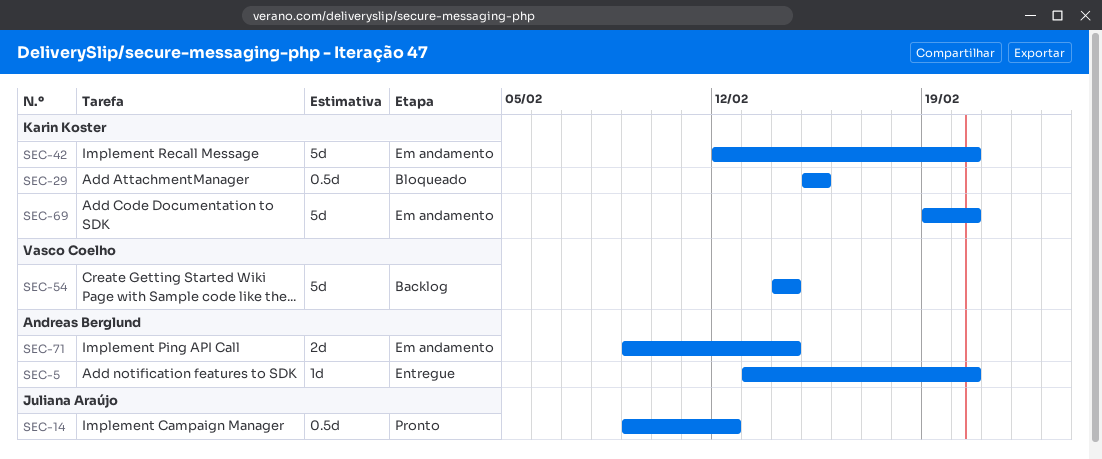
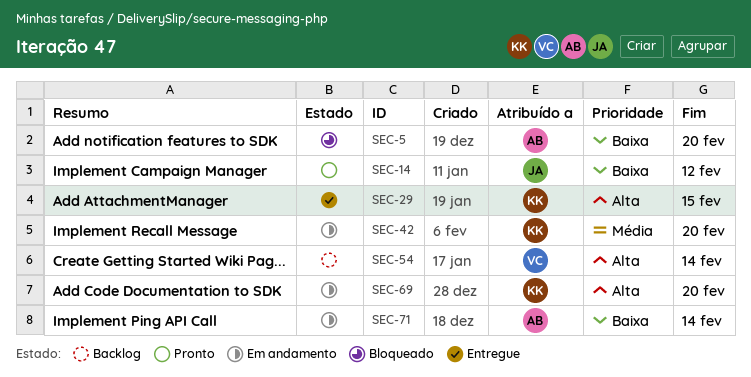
SEC-5, status: Entregue -> Bloqueado
SEC-29, status: Bloqueado -> Entregue

